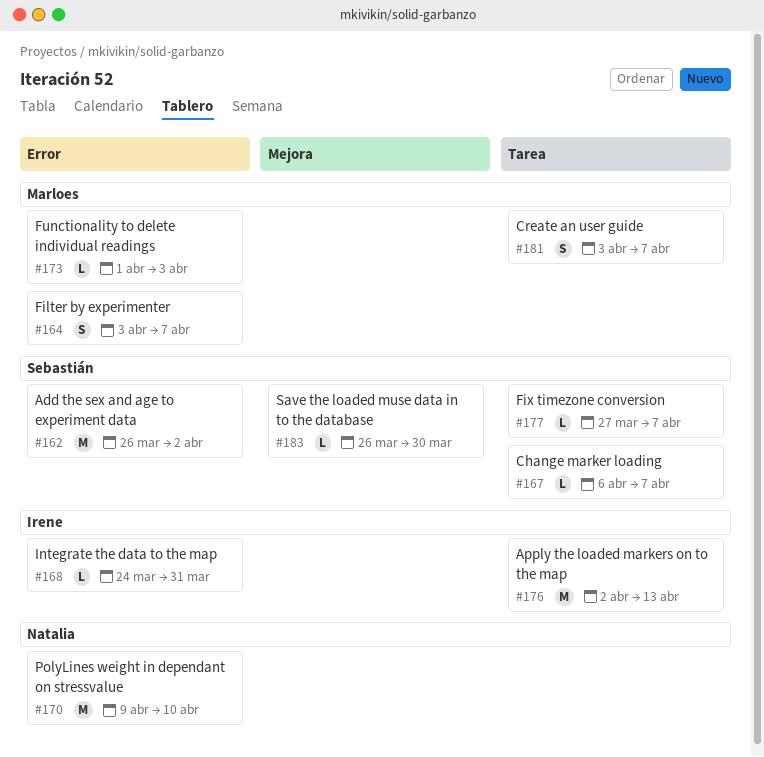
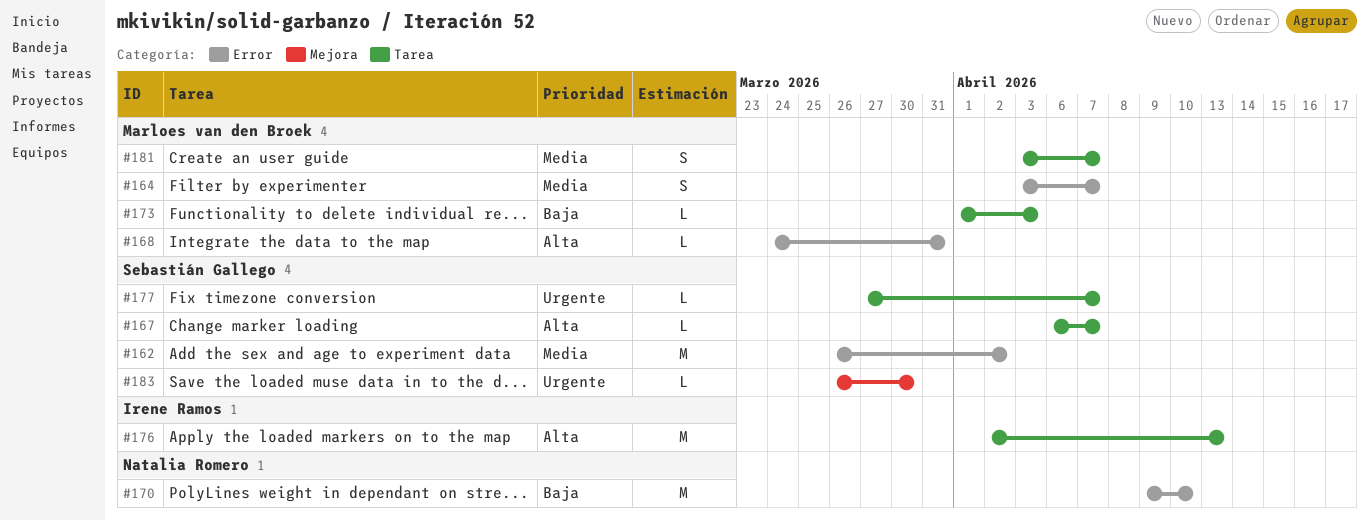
#168, owner: Irene Ramos -> Marloes van den Broek
#173, label: Error -> Tarea

